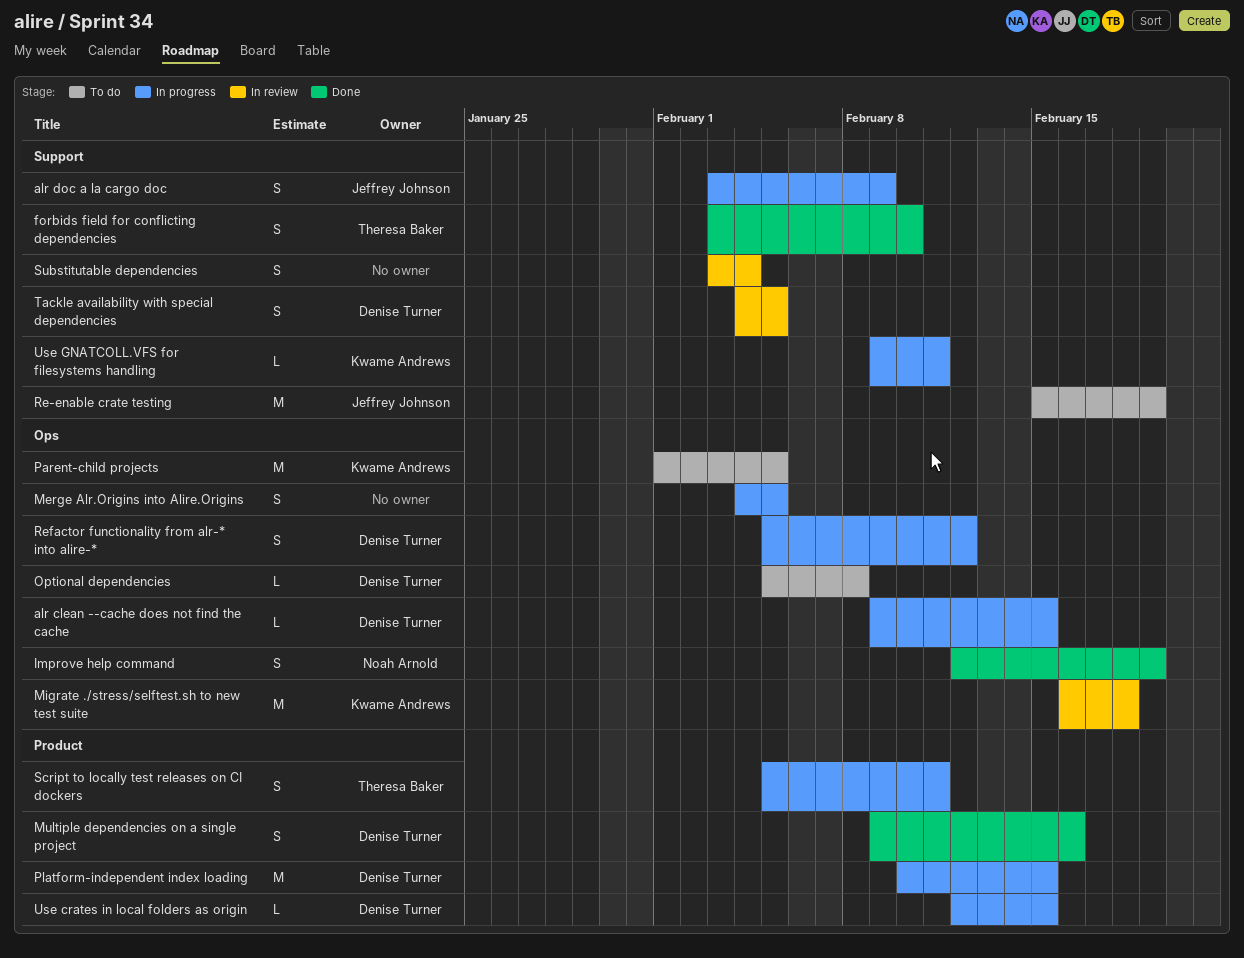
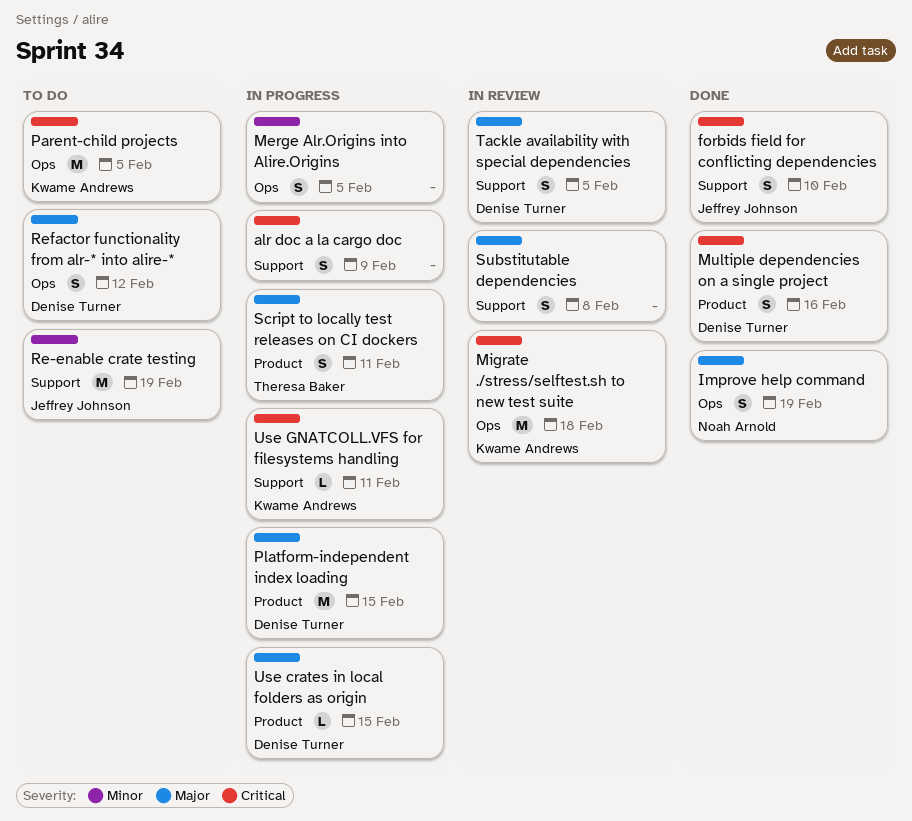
alr clean --cache does not find the cache: present -> none
alr doc a la cargo doc, owner: Jeffrey Johnson -> none
forbids field for conflicting dependencies, owner: Theresa Baker -> Jeffrey Johnson
Optional dependencies: present -> none
Refactor functionality from alr-* into alire-*, status: In progress -> To do
Substitutable dependencies, due: Feb 4 -> Feb 8

